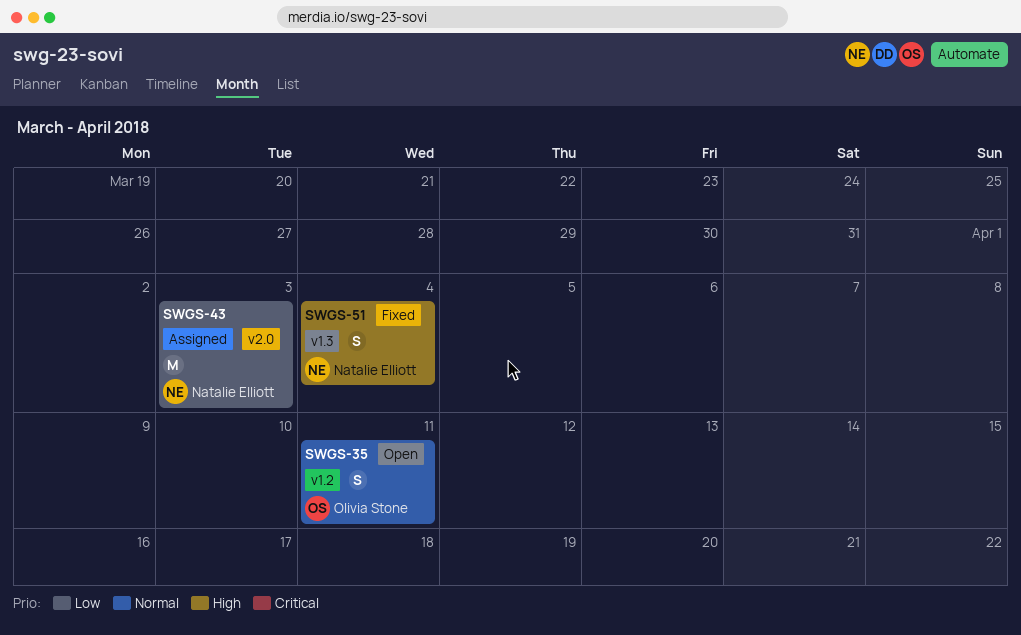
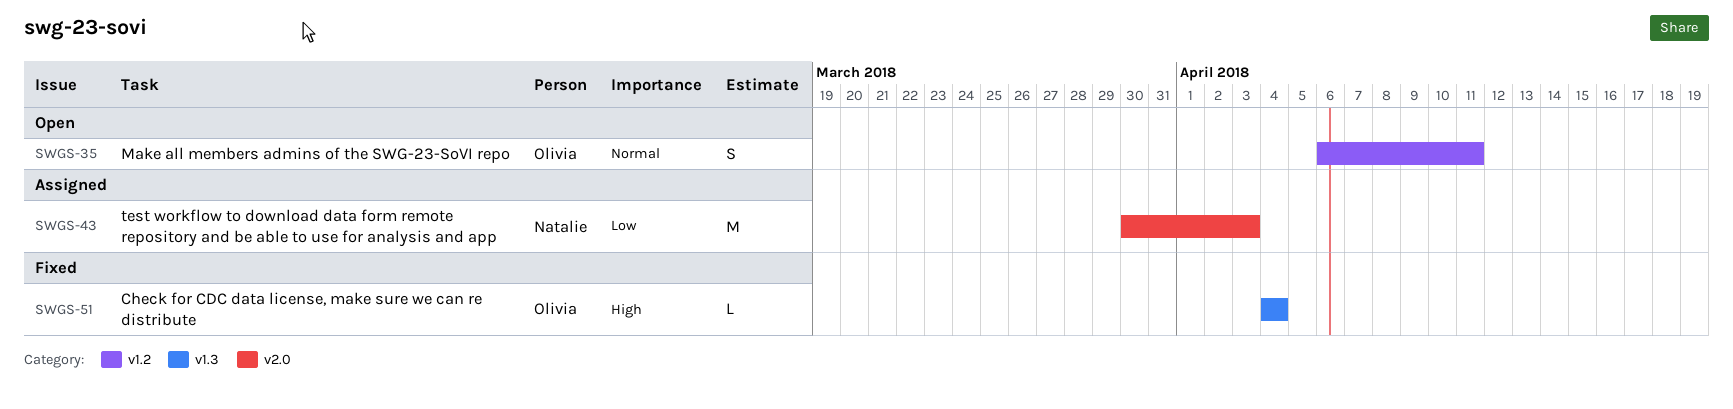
SWGS-51, owner: Natalie Elliott -> Olivia Stone
SWGS-51, estimate: S -> L

